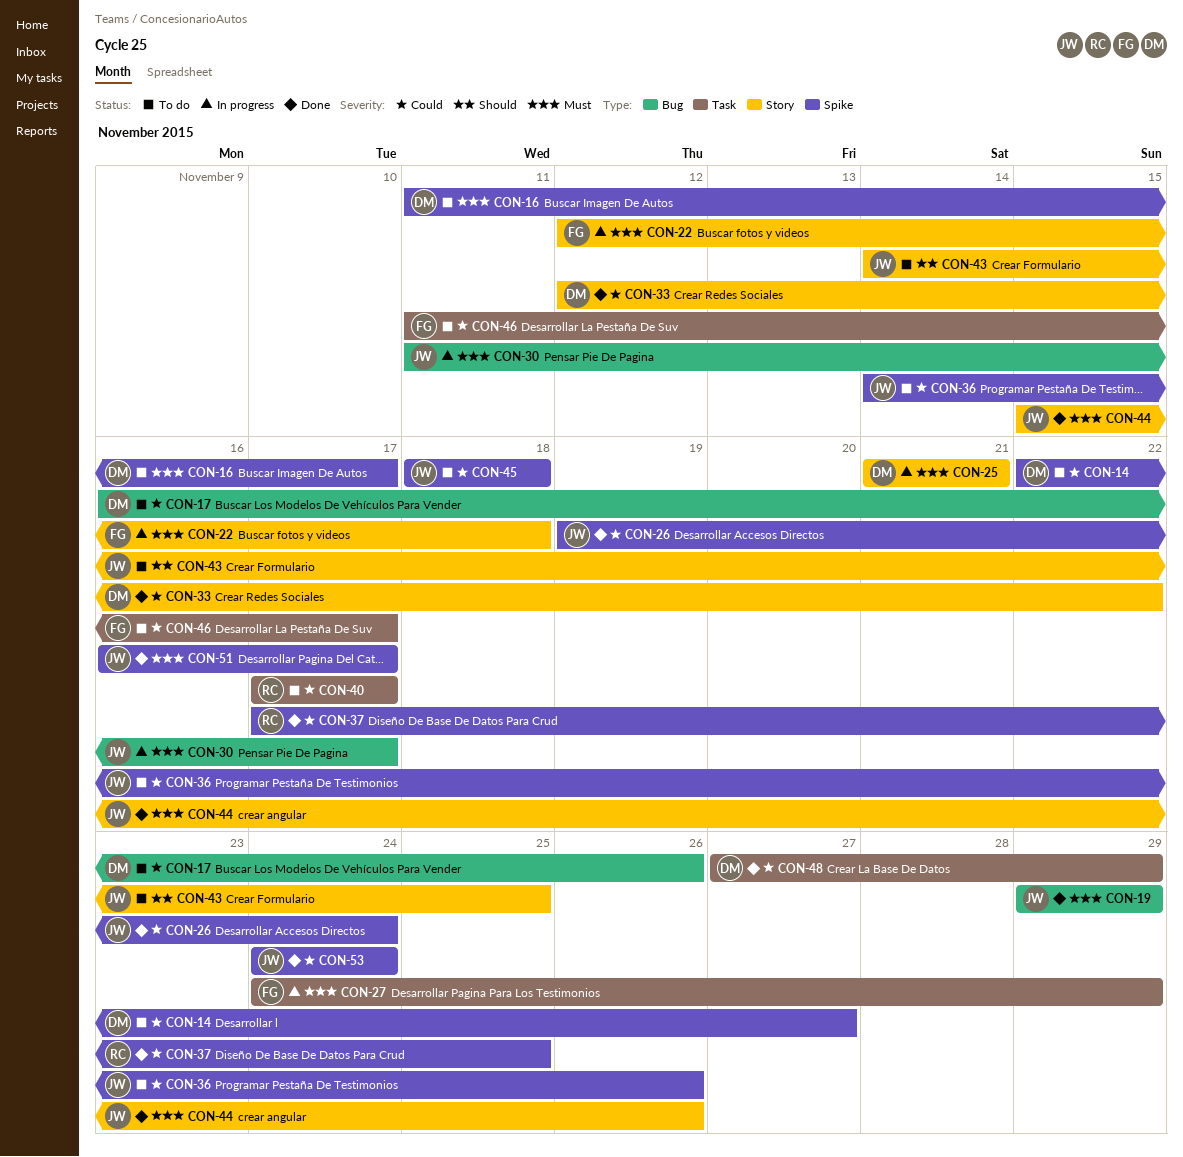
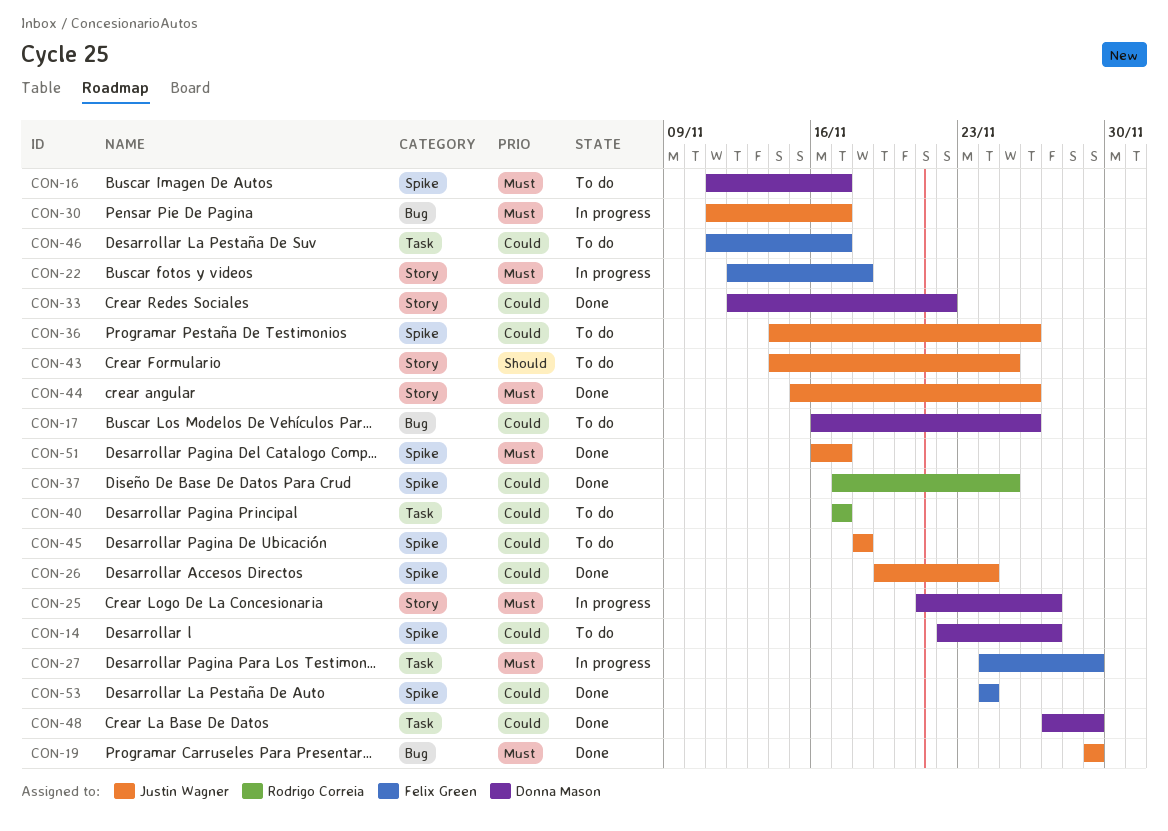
CON-25, due: Nov 21 -> Nov 27
CON-53, owner: Justin Wagner -> Felix Green

